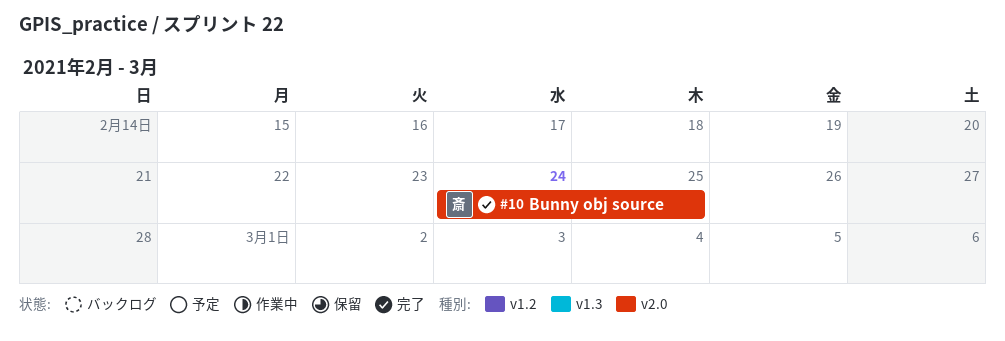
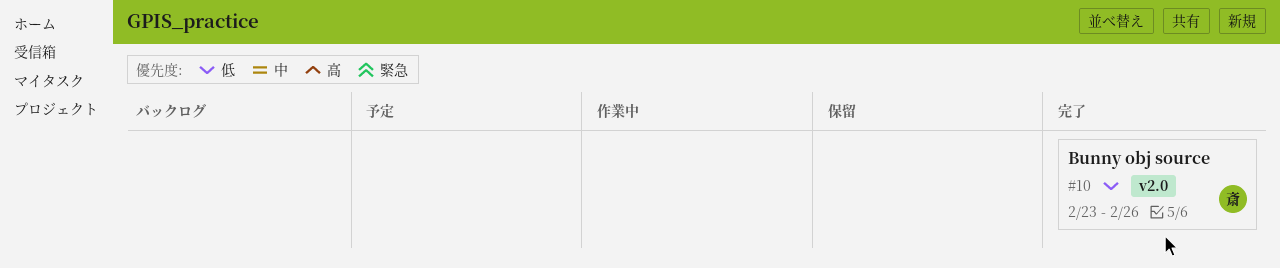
#10, start: Feb 24 -> Feb 23
#10, due: Feb 25 -> Feb 26

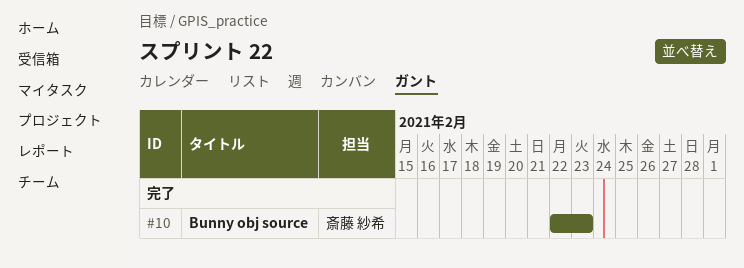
#10, start: Feb 23 -> Feb 22
#10, due: Feb 26 -> Feb 23

